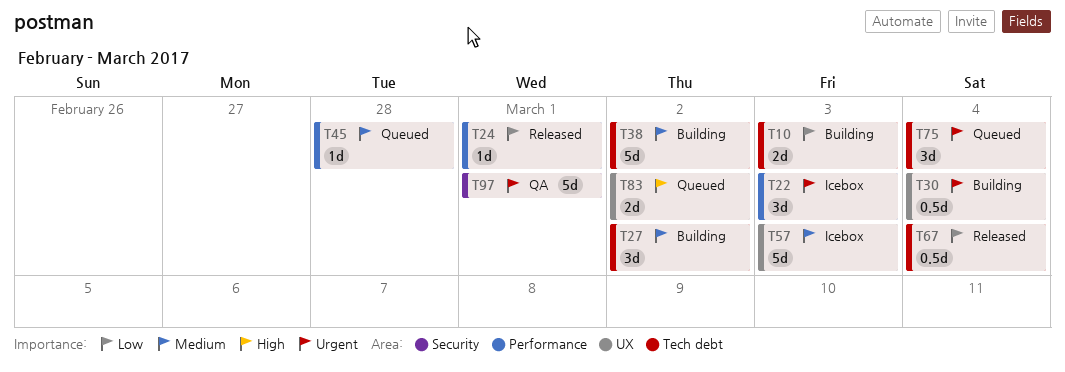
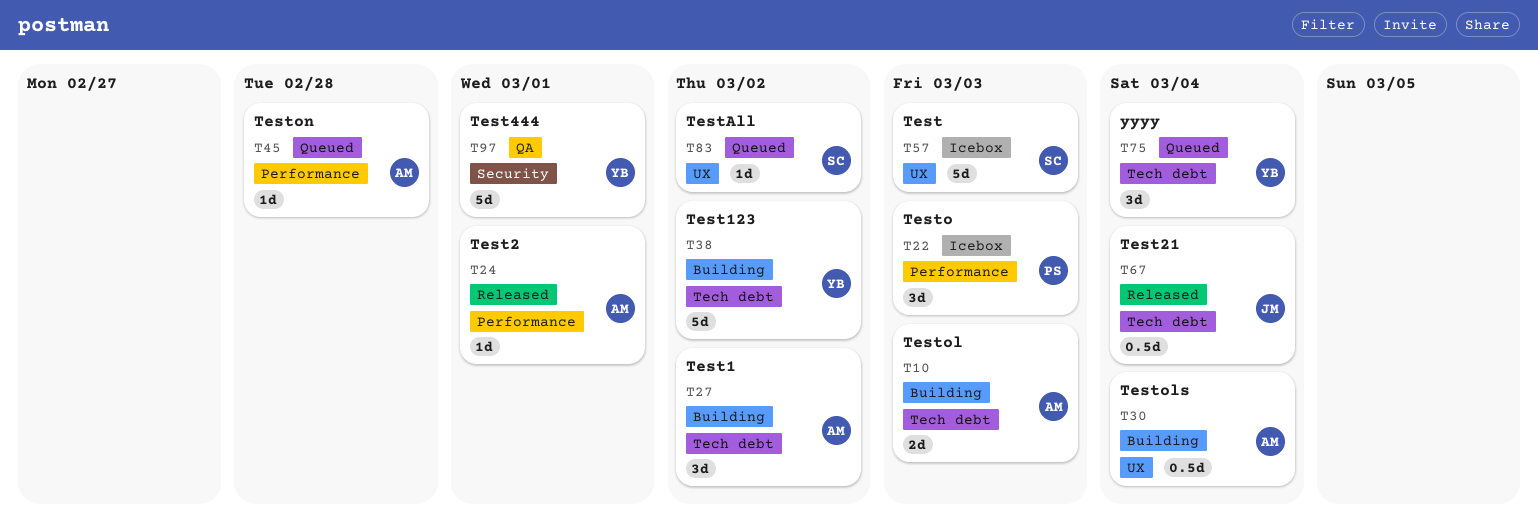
T83, estimate: 2d -> 1d

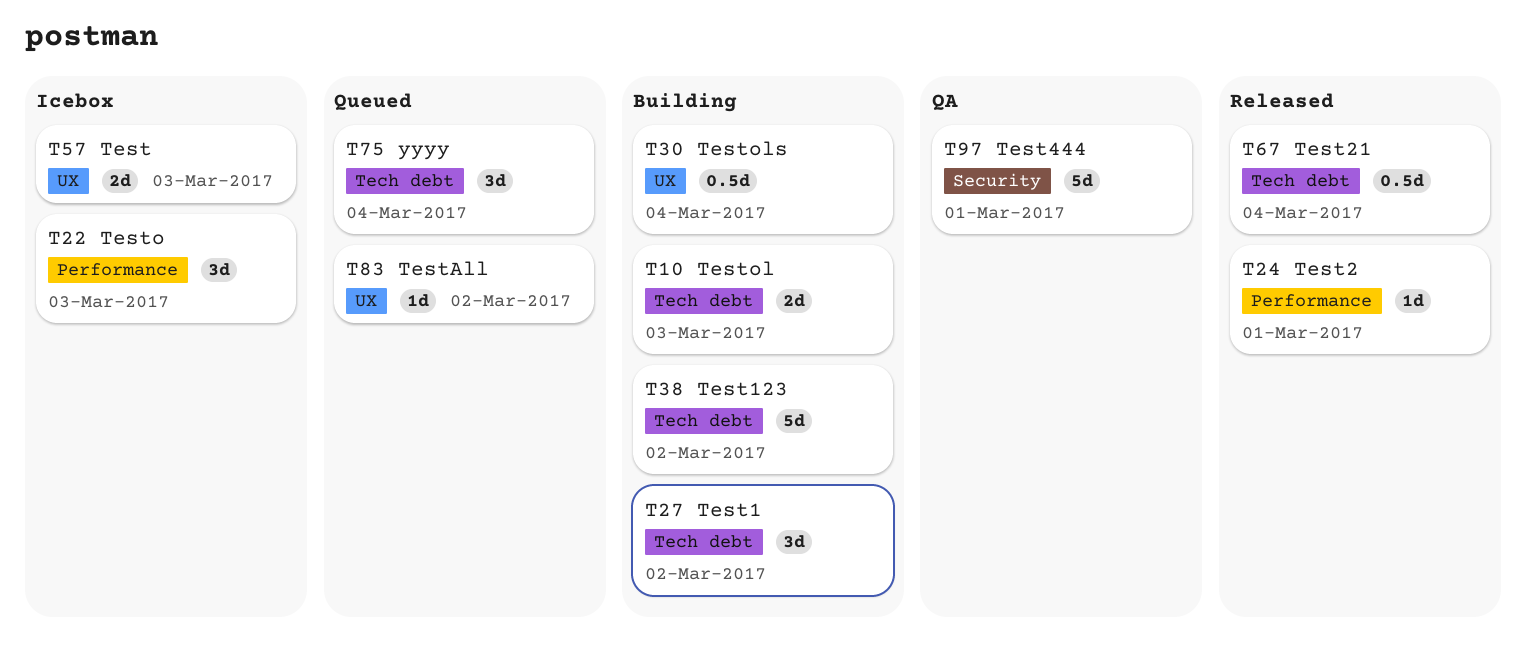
T45: present -> none
T57, estimate: 5d -> 2d

